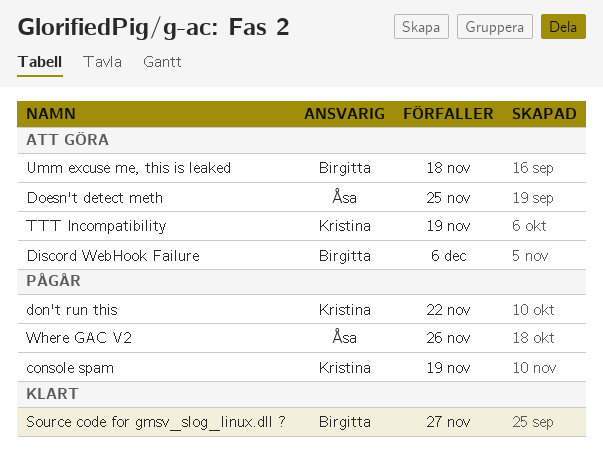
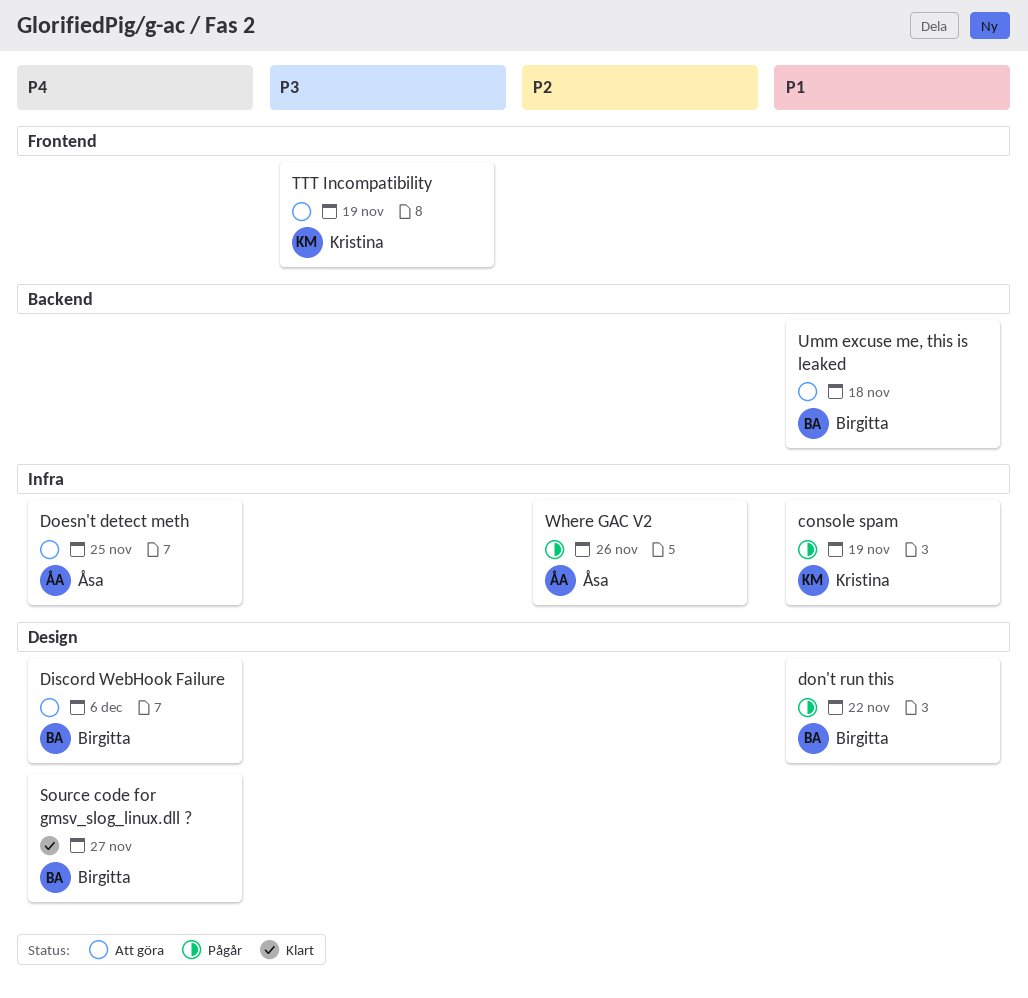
don't run this, owner: Kristina -> Birgitta

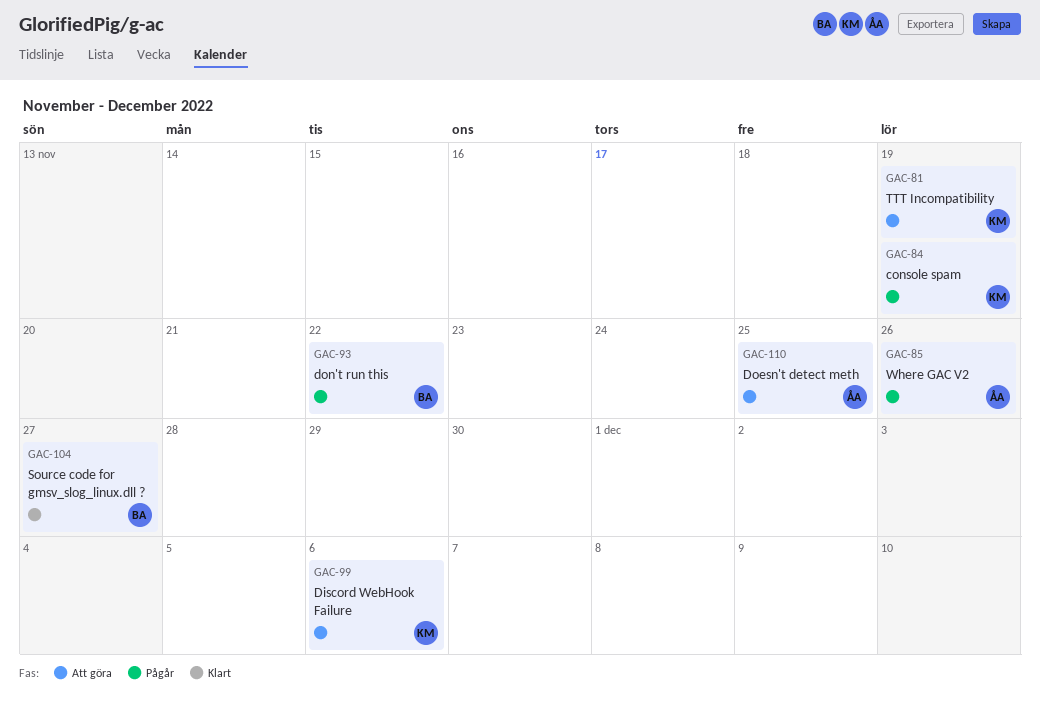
Discord WebHook Failure, owner: Birgitta -> Kristina
Umm excuse me, this is leaked: present -> none

